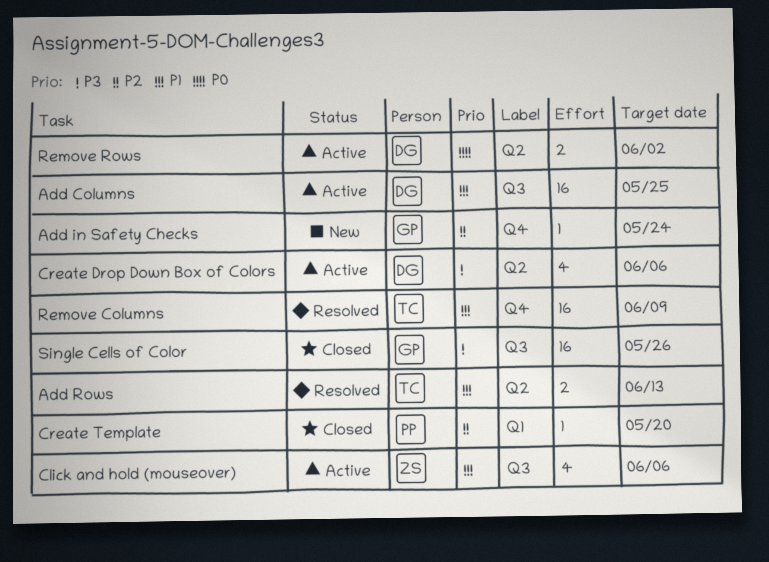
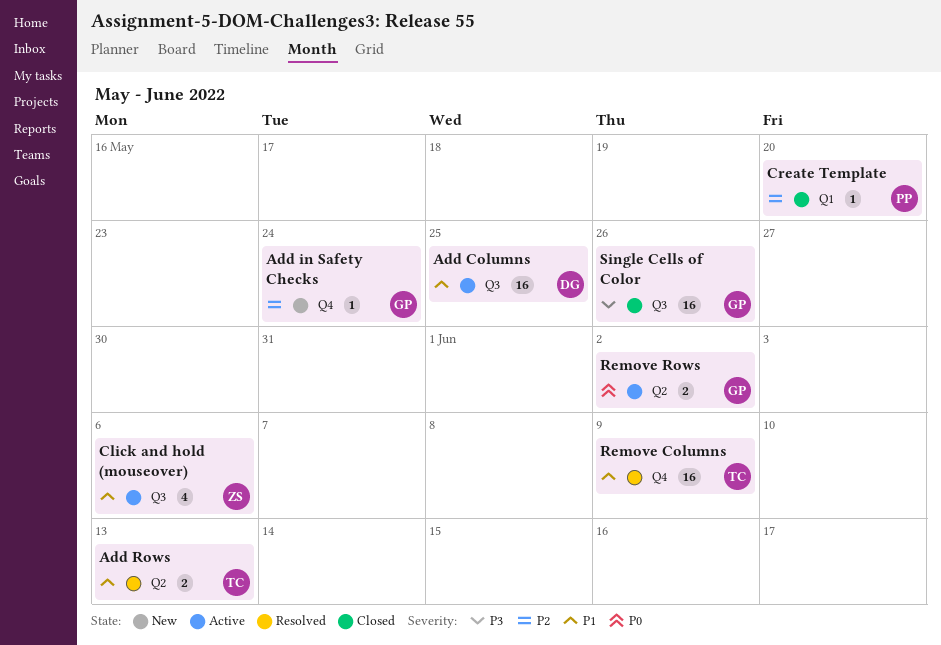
Create Drop Down Box of Colors: present -> none
Remove Rows, owner: DG -> GP

